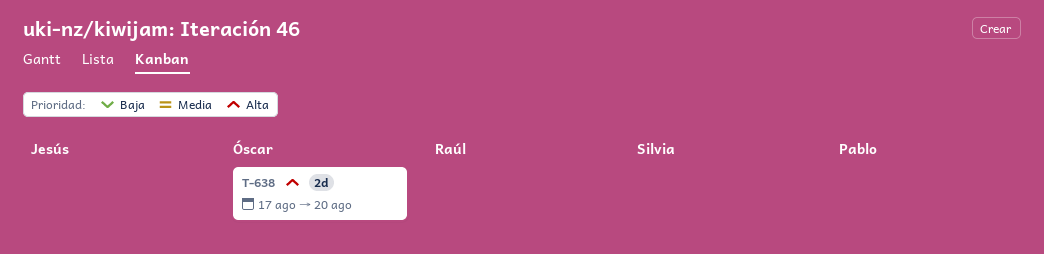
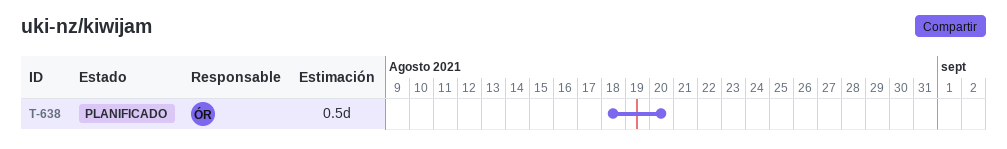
T-638, estimate: 2d -> 0.5d
T-638, start: Aug 17 -> Aug 18

